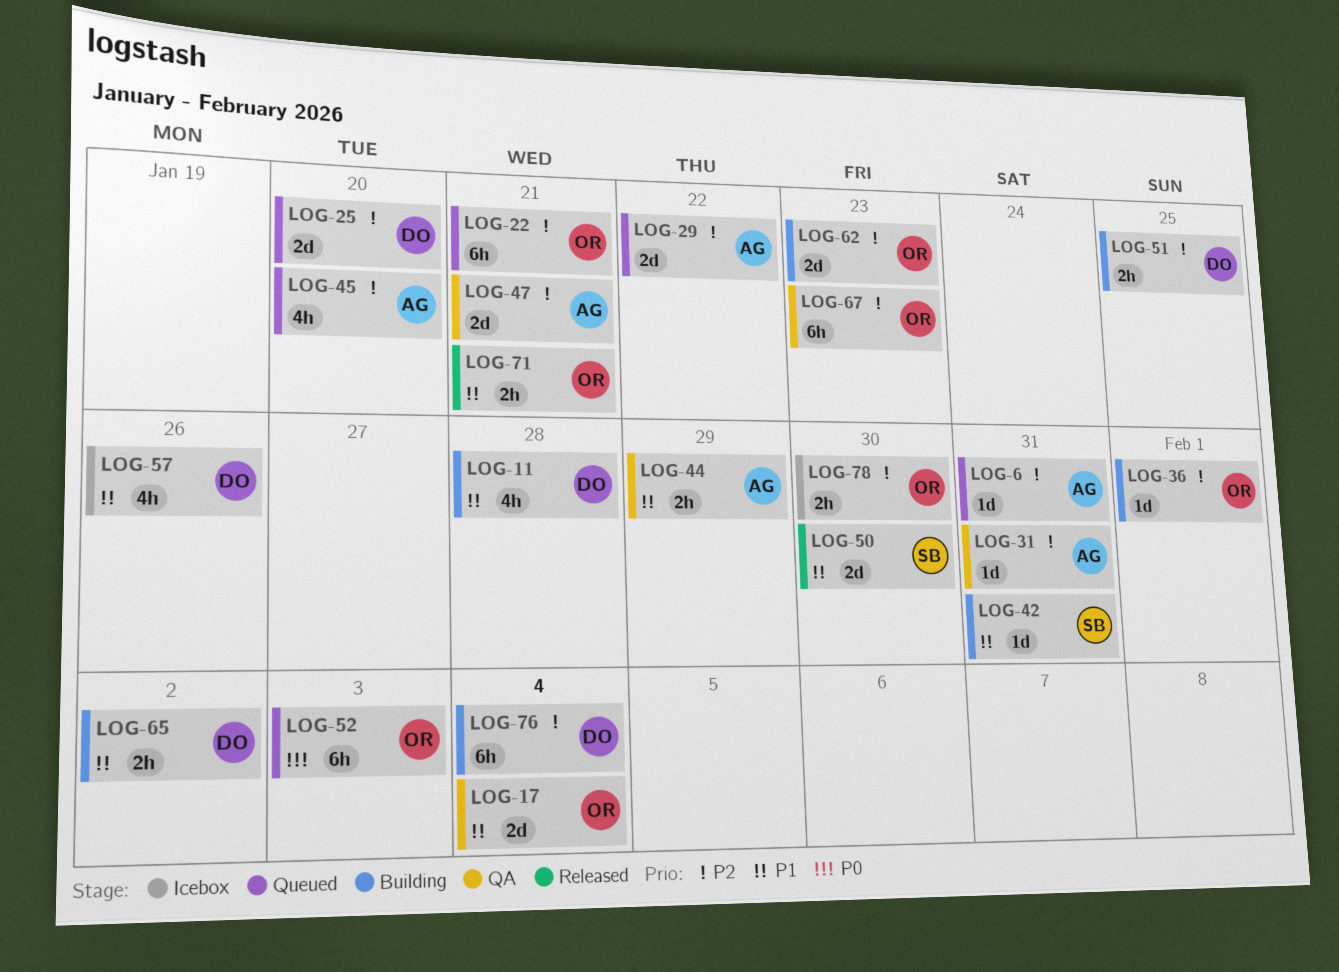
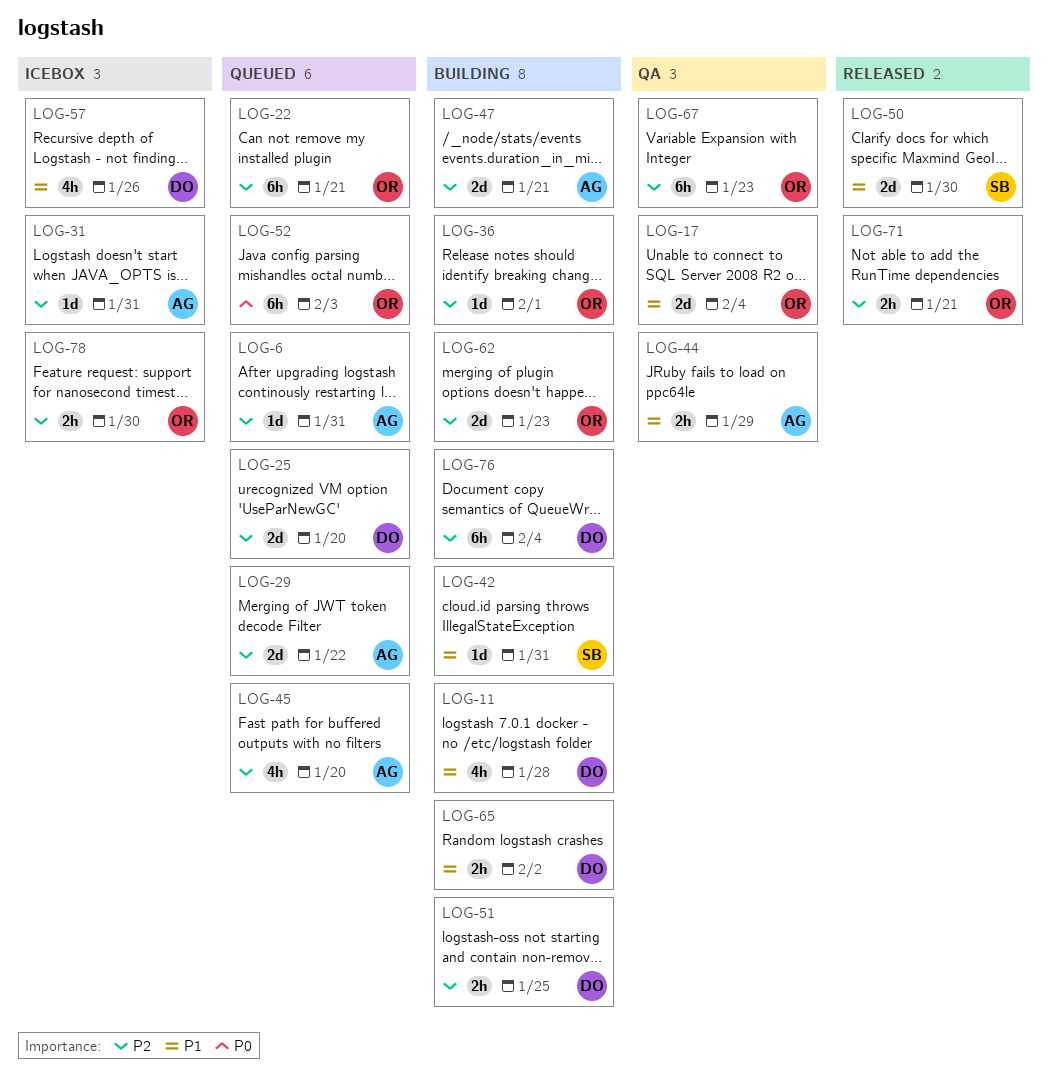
LOG-31, status: QA -> Icebox
LOG-47, status: QA -> Building
LOG-71, priority: P1 -> P2

